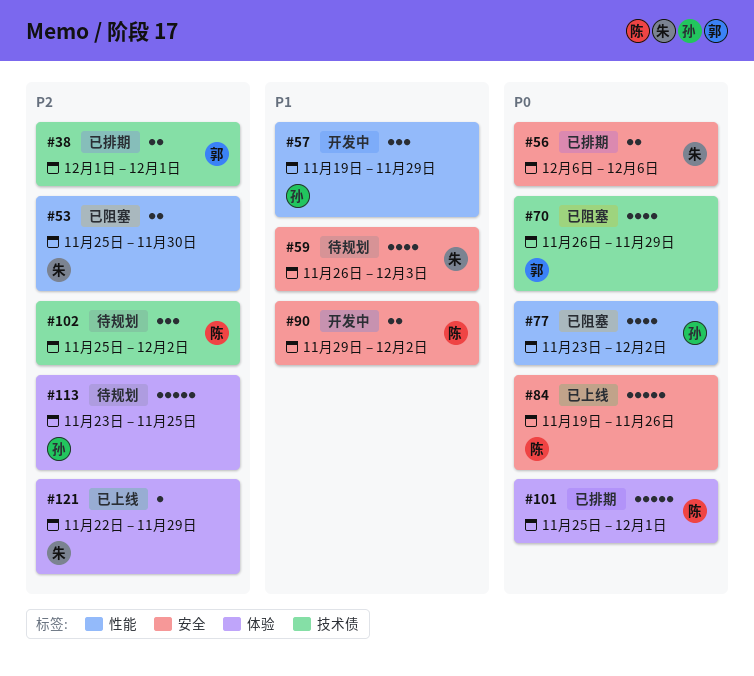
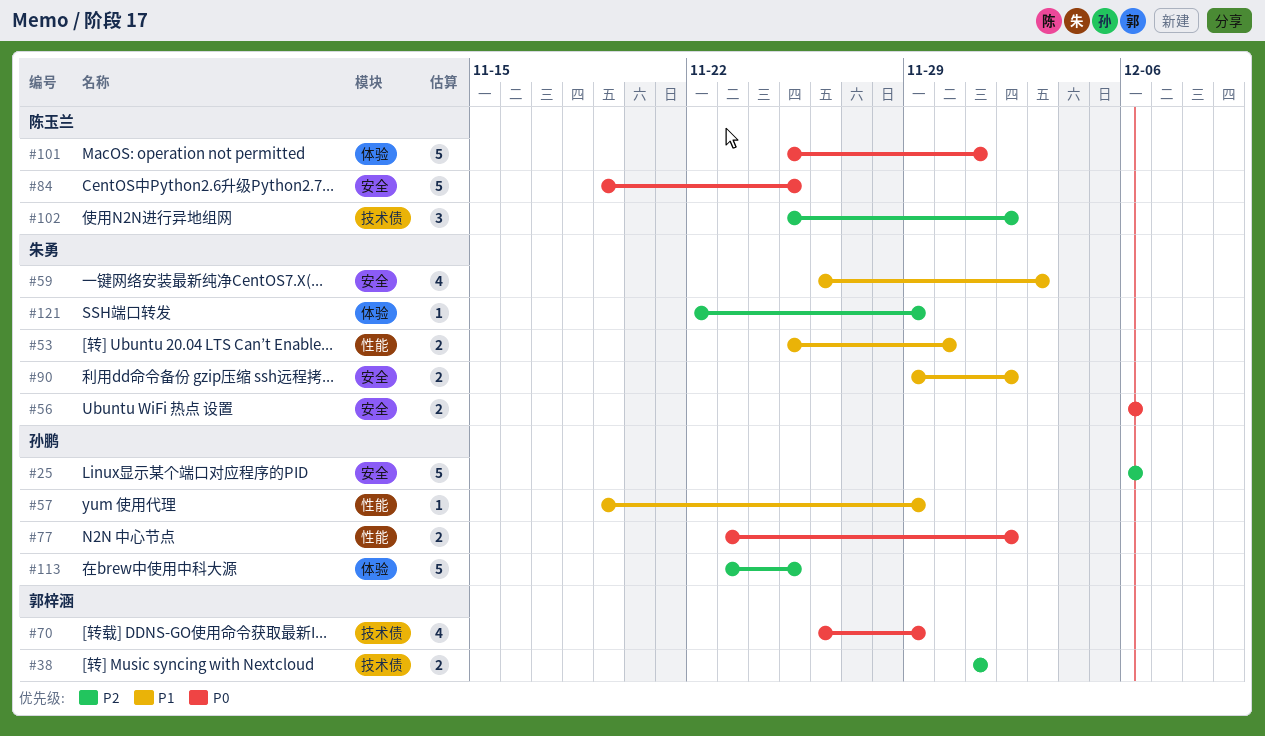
#25: none -> present
#53, priority: P2 -> P1
#57, estimate: 3 -> 1
#77, estimate: 4 -> 2
#84, due: Nov 26 -> Nov 25
#90, owner: 陈玉兰 -> 朱勇

